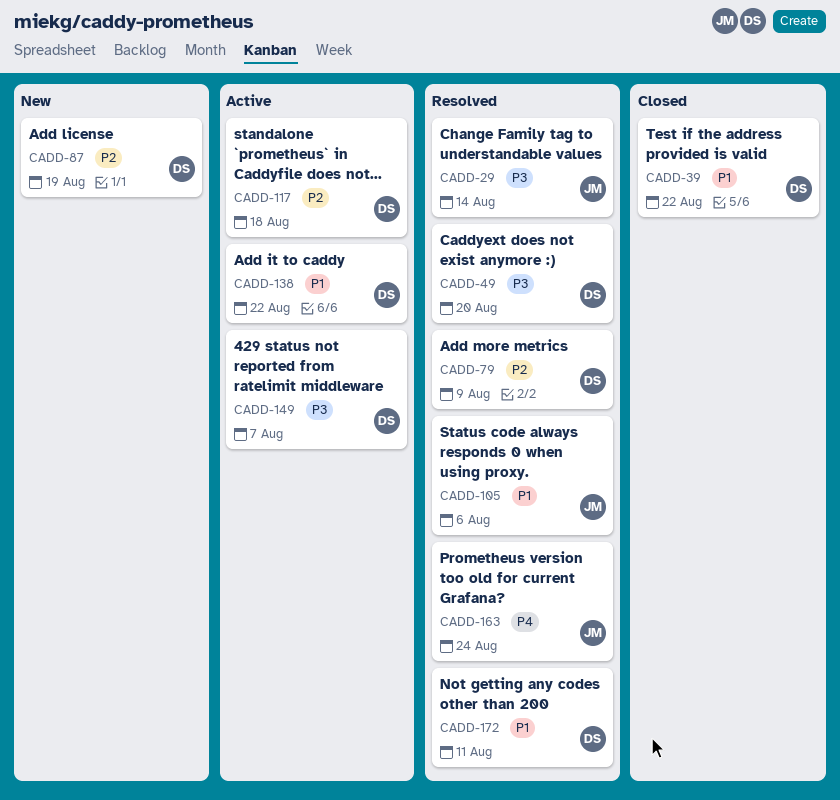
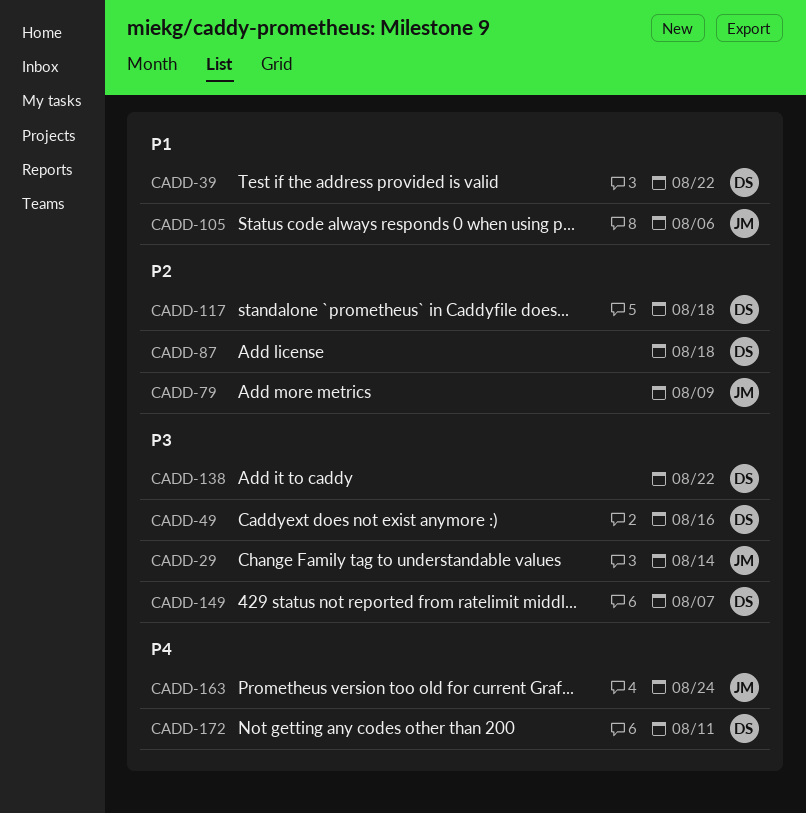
CADD-49, due: Aug 20 -> Aug 16
CADD-79, owner: DS -> JM
CADD-87, due: Aug 19 -> Aug 18
CADD-138, priority: P1 -> P3
CADD-172, priority: P1 -> P4

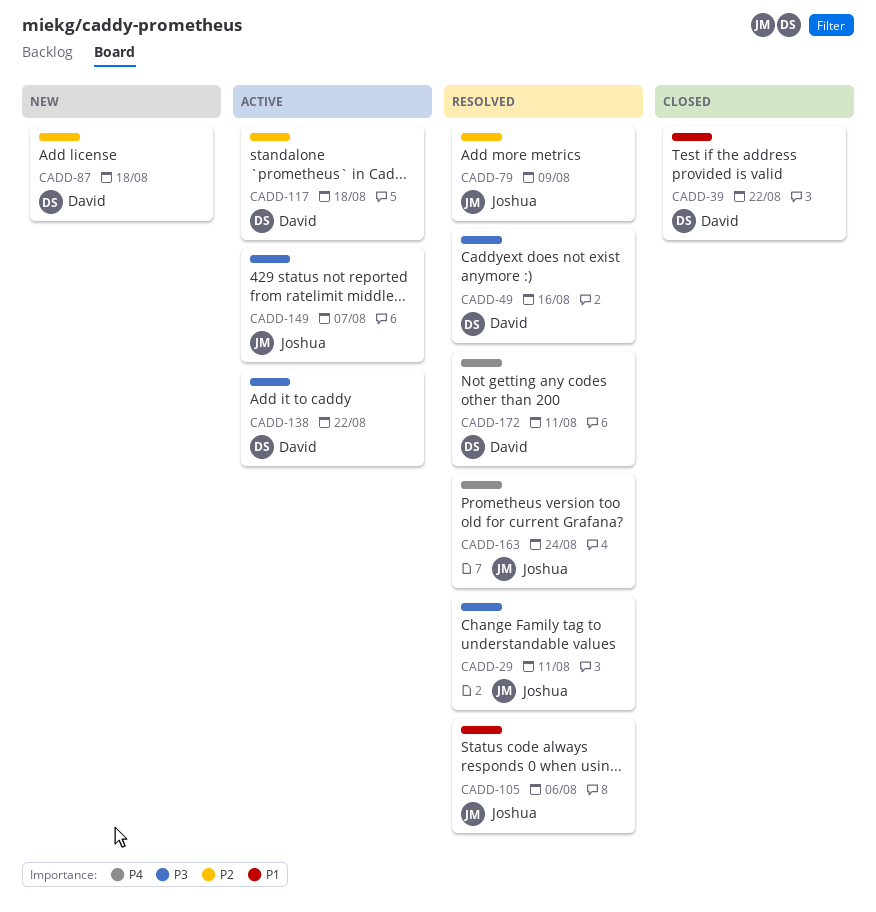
CADD-29, due: Aug 14 -> Aug 11
CADD-149, owner: David -> Joshua

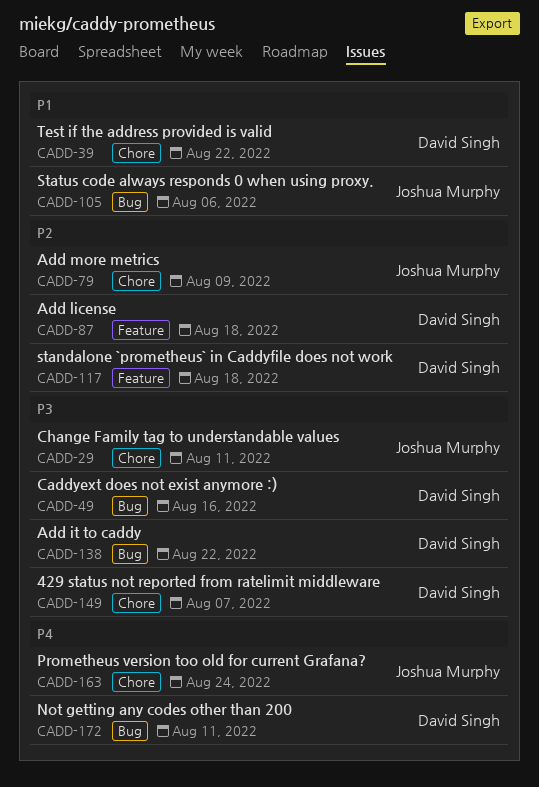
CADD-149, owner: Joshua Murphy -> David Singh

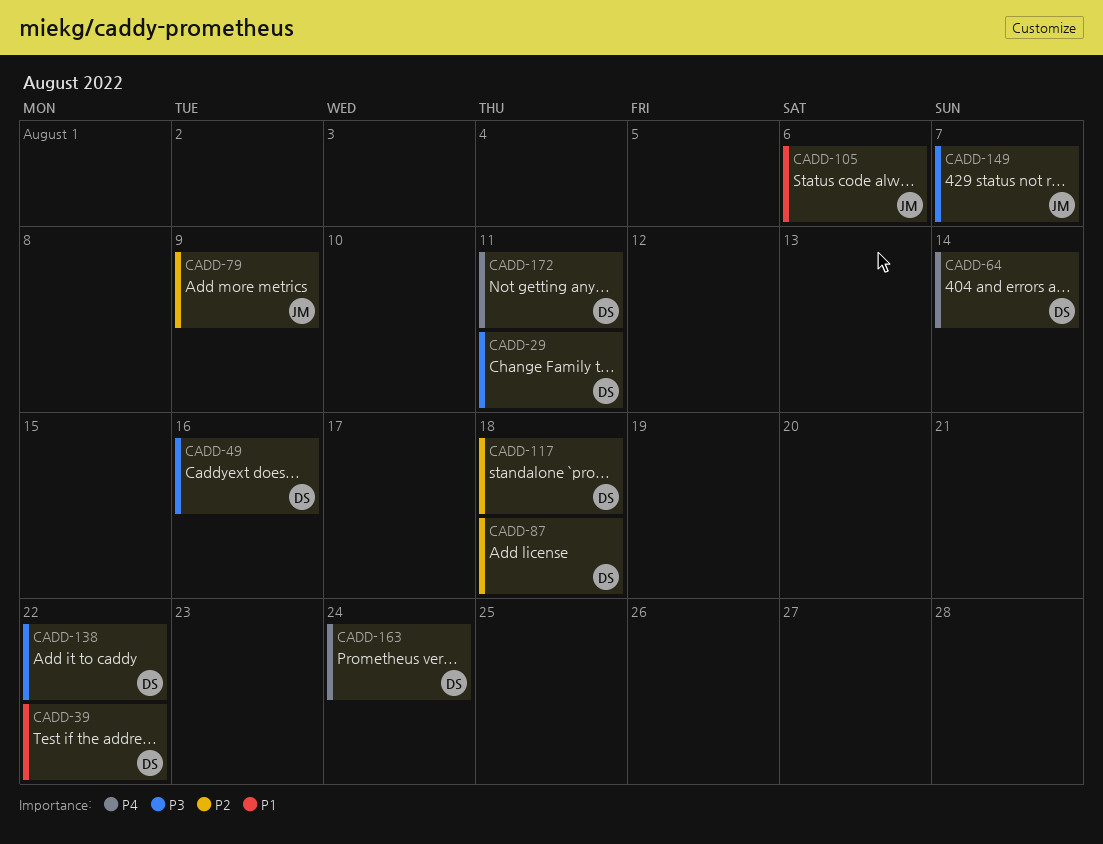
CADD-29, owner: Joshua Murphy -> David Singh
CADD-64: none -> present
CADD-149, owner: David Singh -> Joshua Murphy
CADD-163, owner: Joshua Murphy -> David Singh

